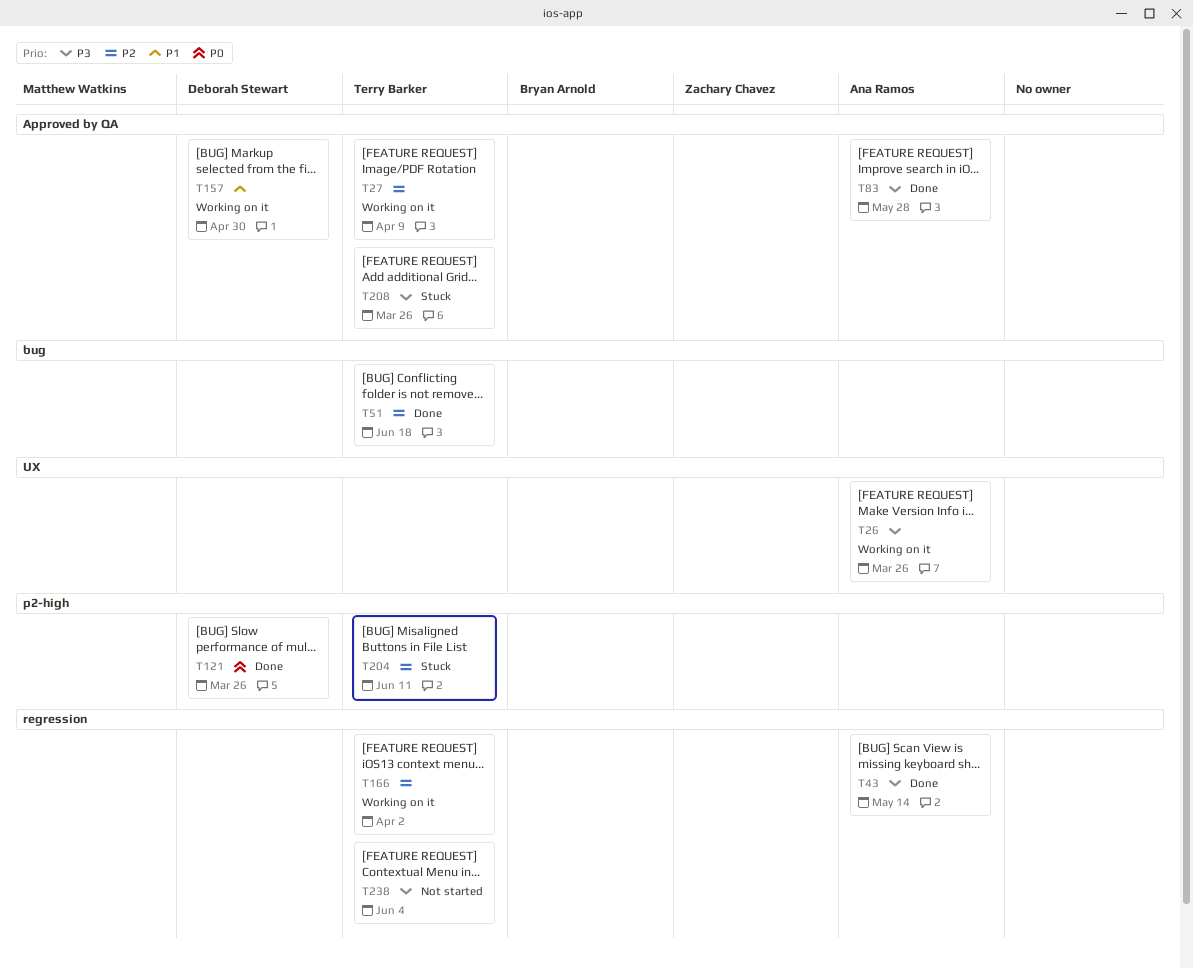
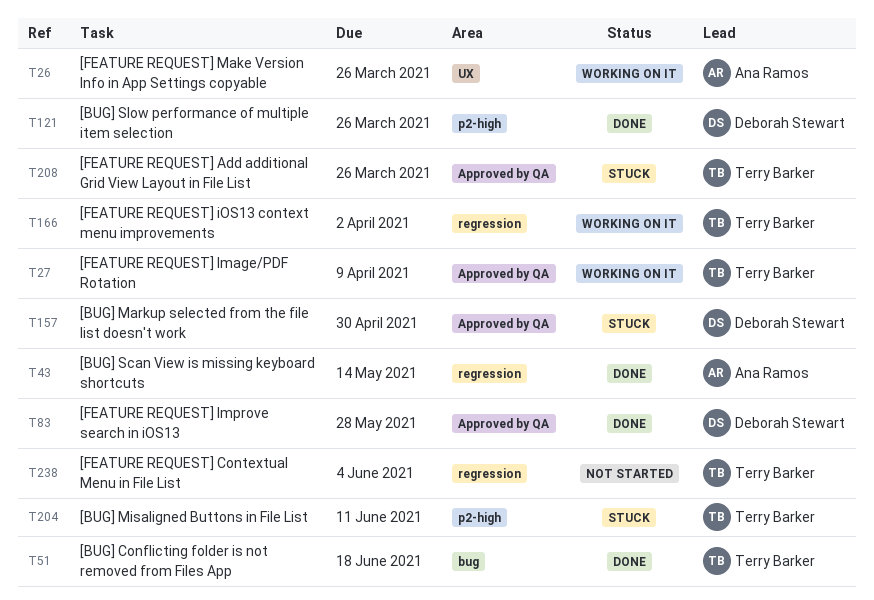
T83, owner: Ana Ramos -> Deborah Stewart
T157, status: Working on it -> Stuck

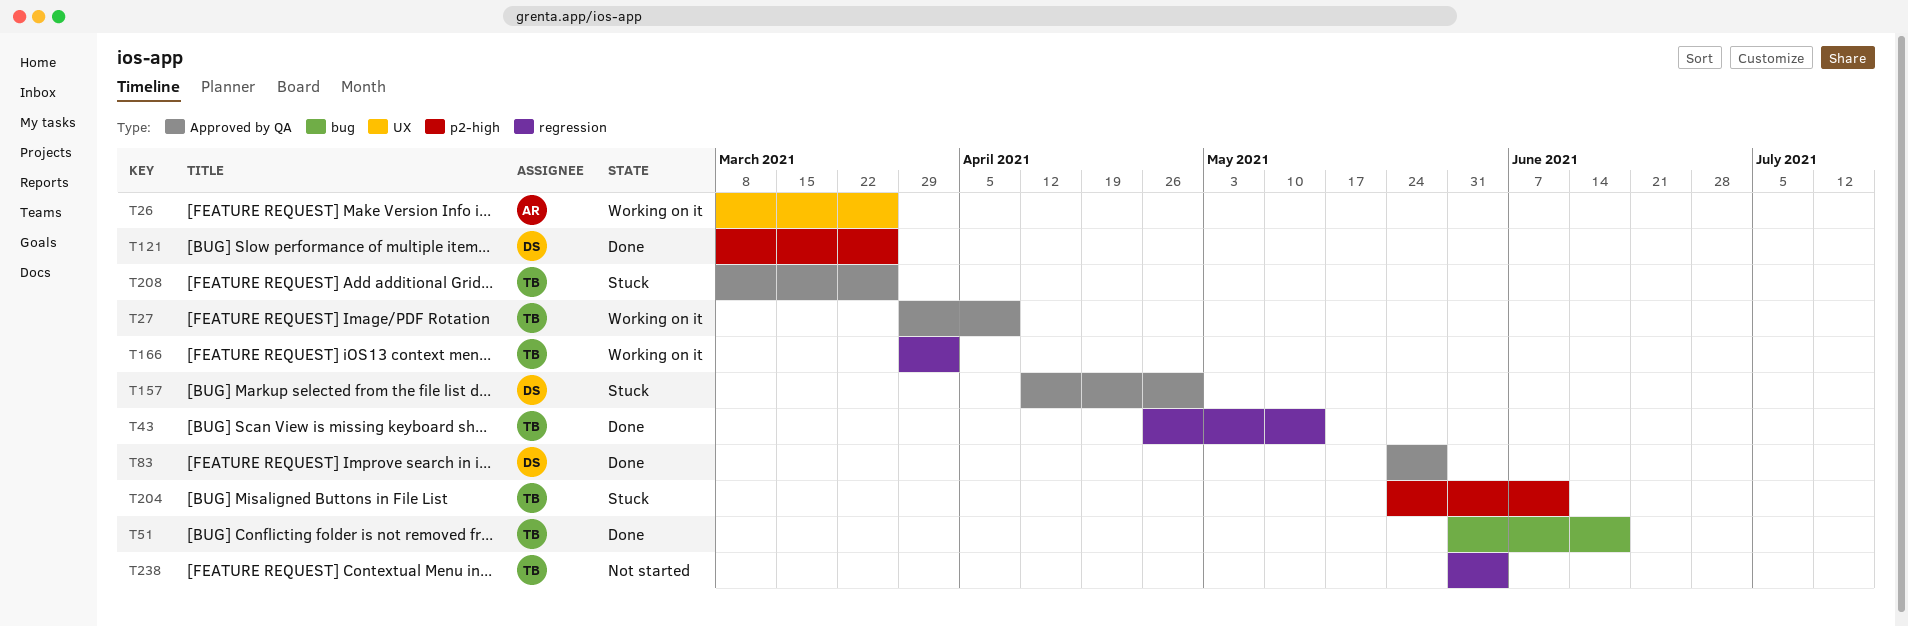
T43, owner: Ana Ramos -> Terry Barker

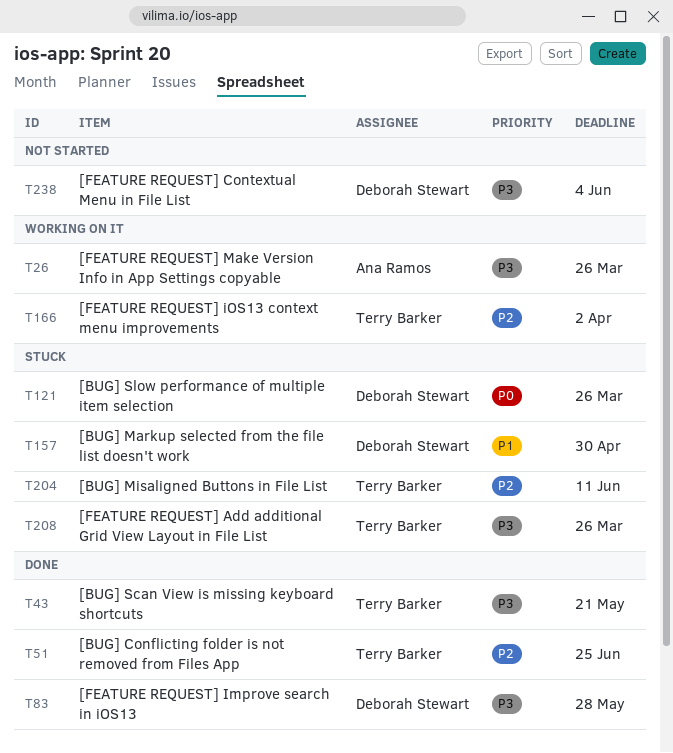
T27: present -> none
T43, due: May 14 -> May 21
T51, due: Jun 18 -> Jun 25
T121, status: Done -> Stuck
T238, owner: Terry Barker -> Deborah Stewart

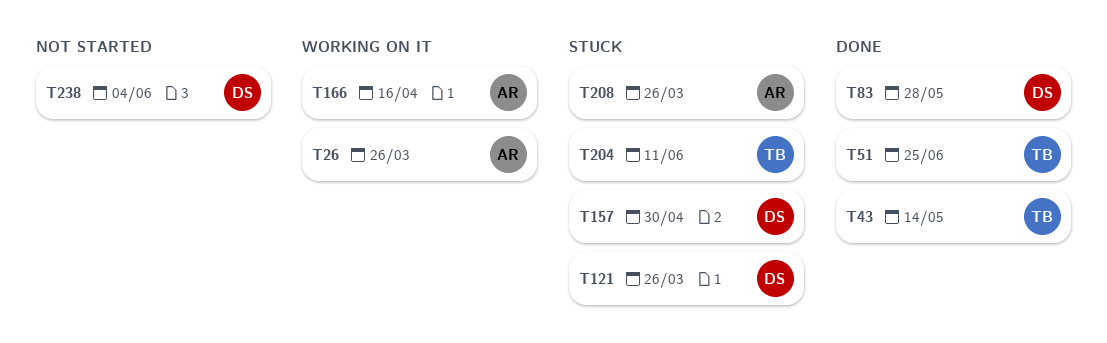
T43, due: May 21 -> May 14
T166, owner: Terry Barker -> Ana Ramos
T166, due: Apr 2 -> Apr 16
T208, owner: Terry Barker -> Ana Ramos

